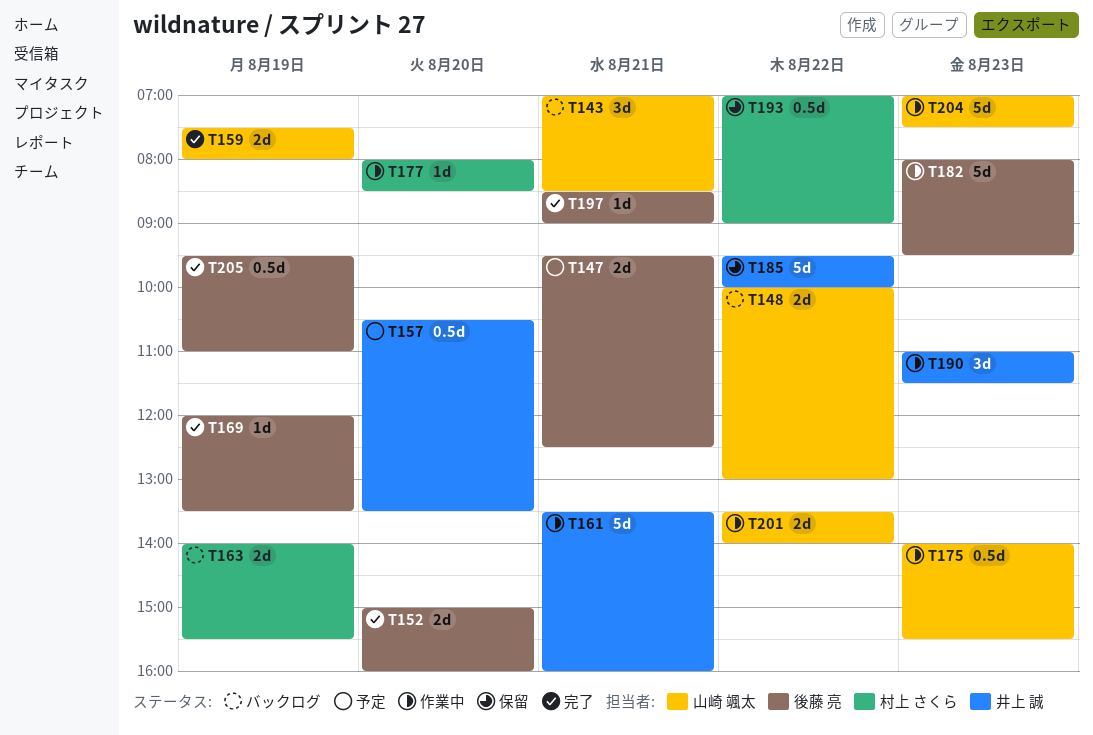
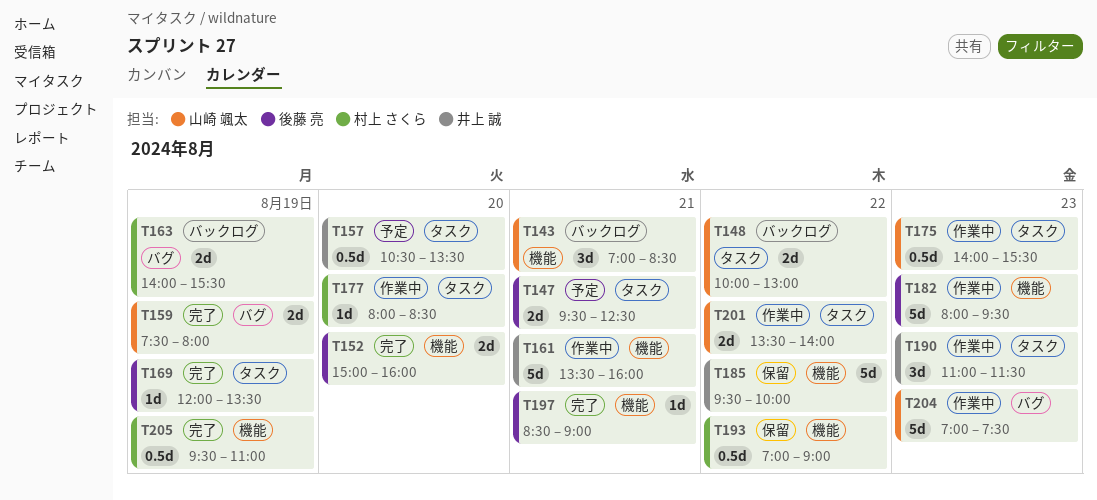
T205, owner: 後藤 亮 -> 村上 さくら

